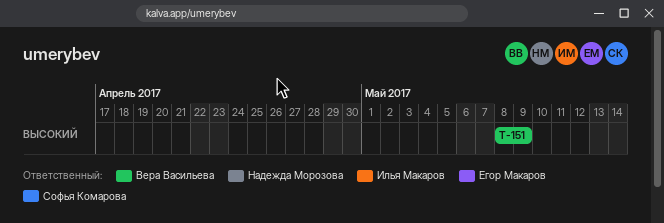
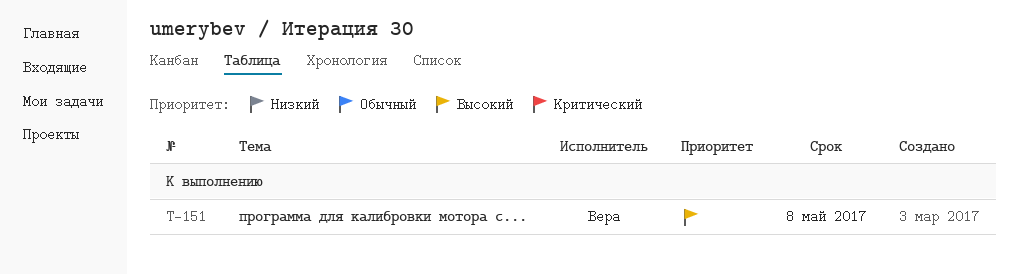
T-151, due: May 9 -> May 8

